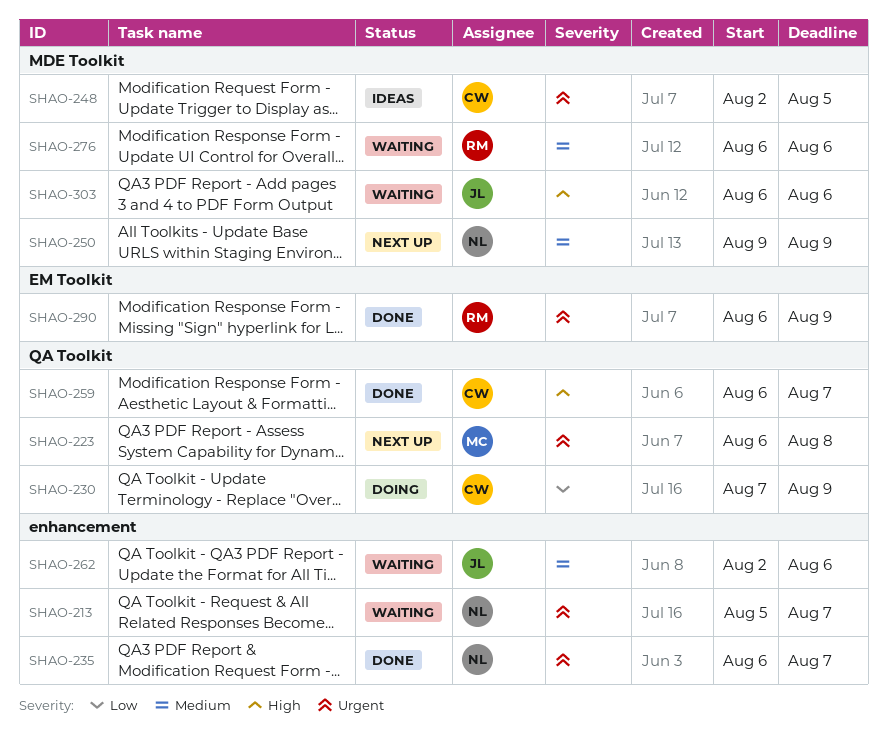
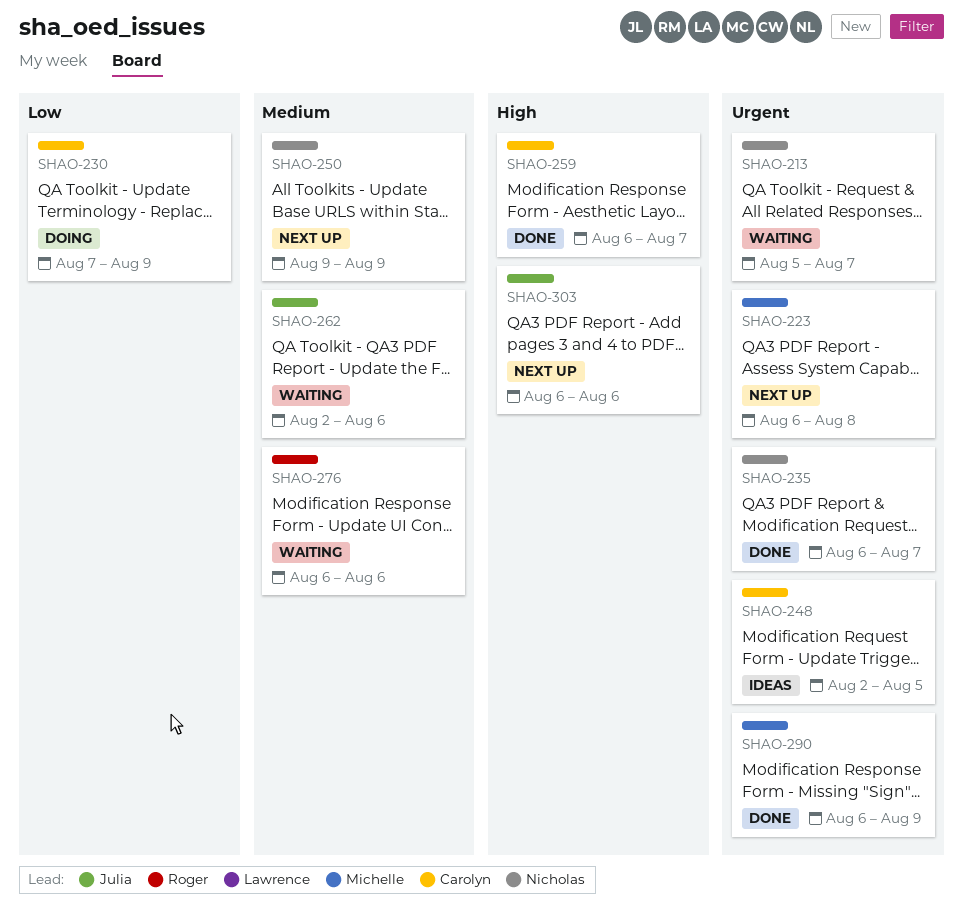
SHAO-290, owner: Roger -> Michelle
SHAO-303, status: Waiting -> Next up

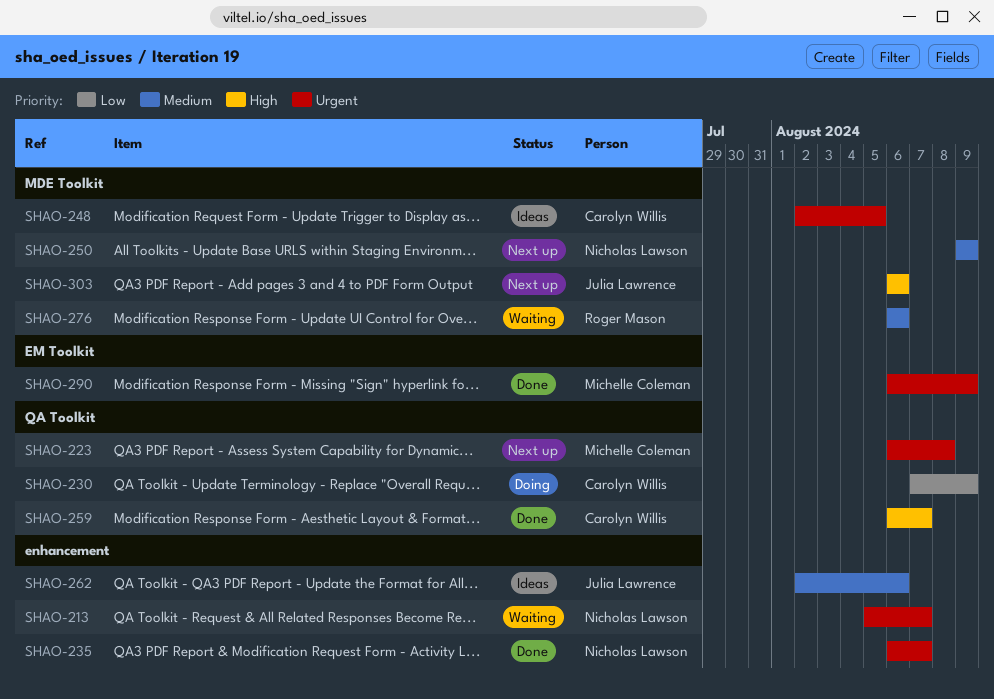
SHAO-262, status: Waiting -> Ideas

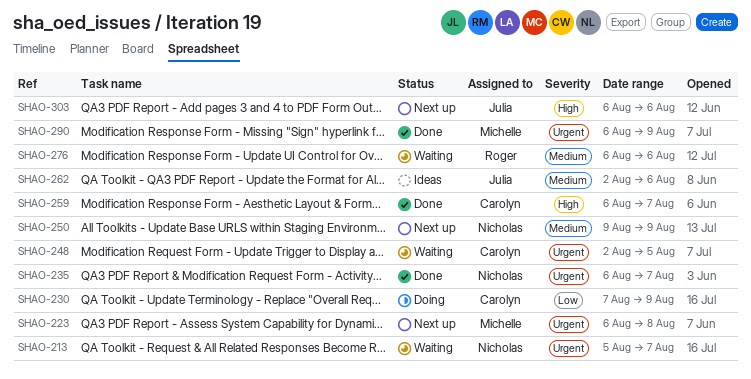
SHAO-248, status: Ideas -> Waiting

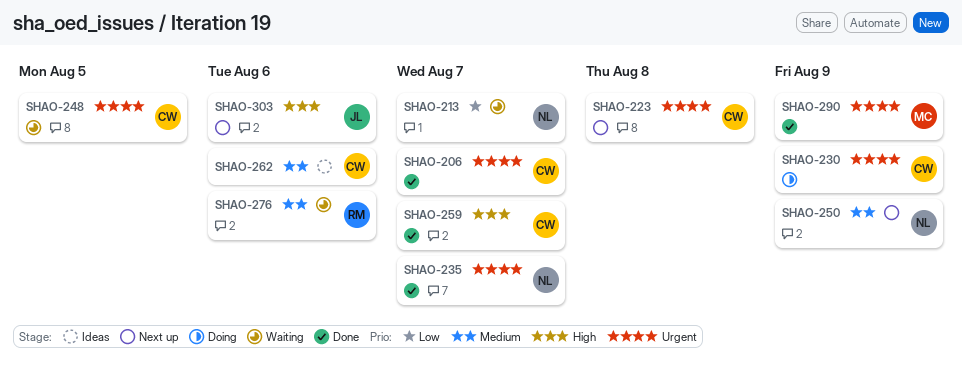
SHAO-206: none -> present
SHAO-213, priority: Urgent -> Low
SHAO-223, owner: Michelle -> Carolyn
SHAO-230, priority: Low -> Urgent
SHAO-262, owner: Julia -> Carolyn

